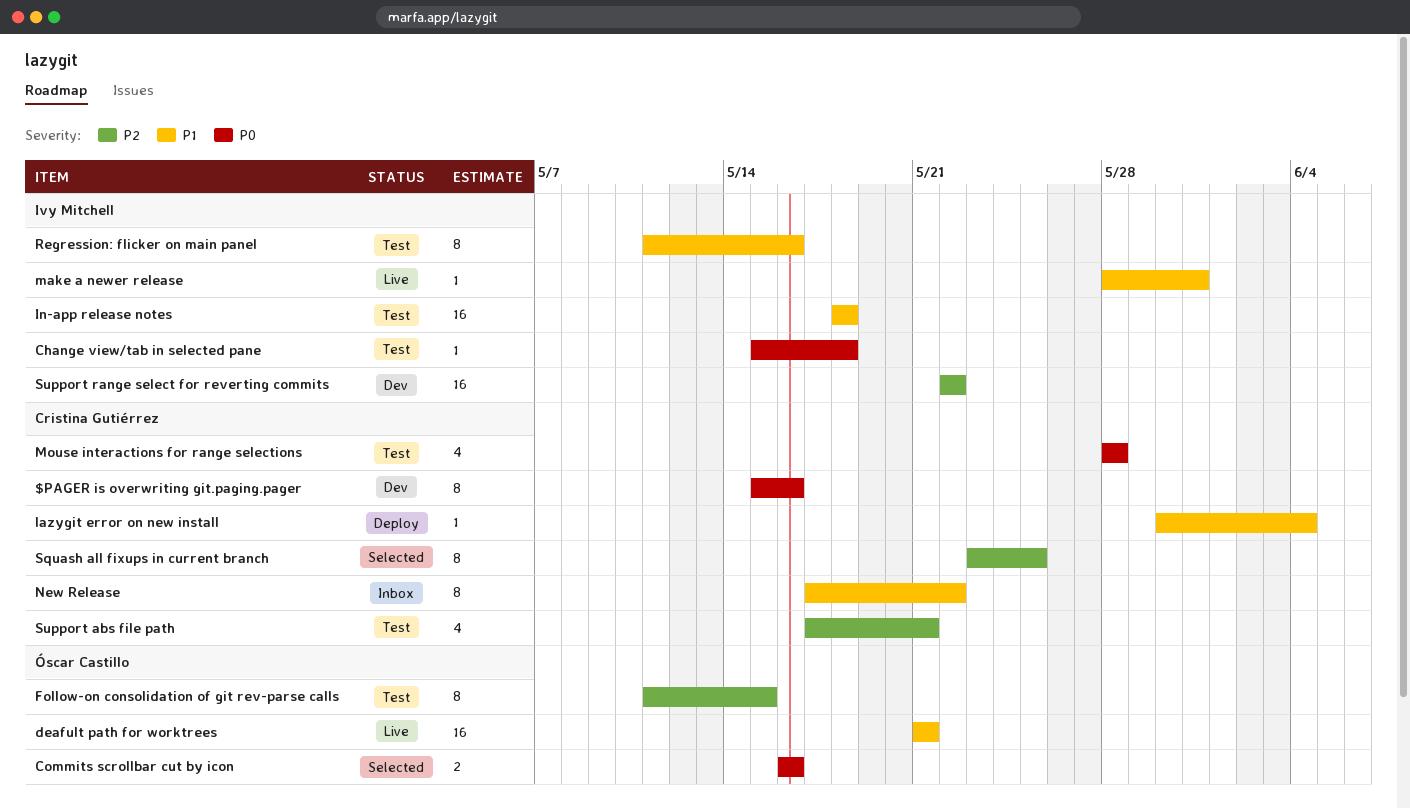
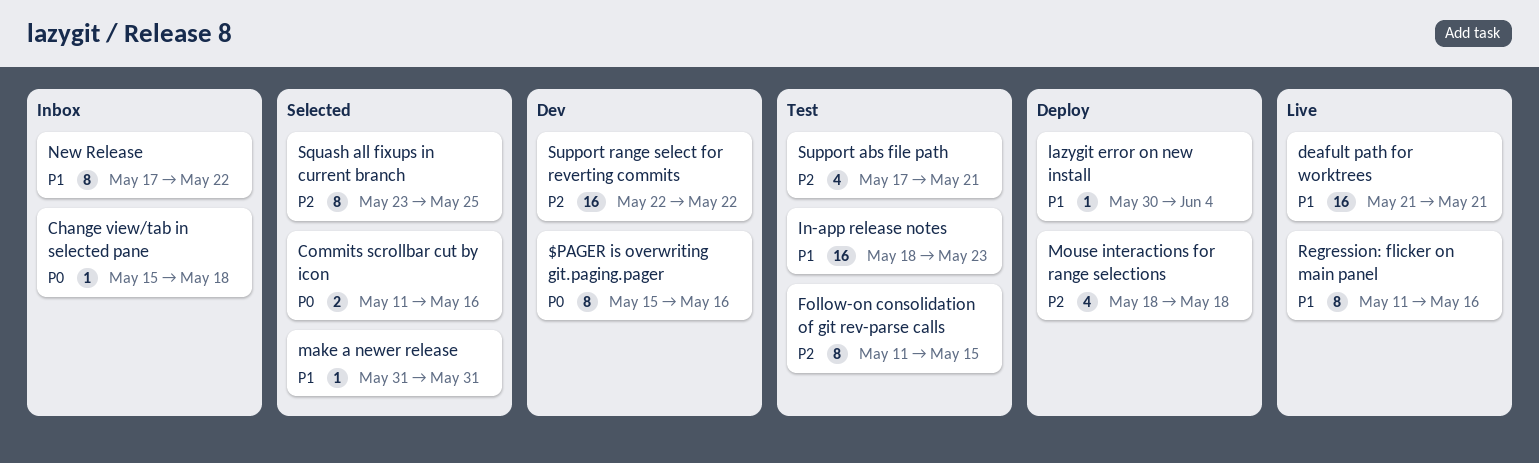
Change view/tab in selected pane, status: Test -> Inbox
Commits scrollbar cut by icon, start: May 16 -> May 11
In-app release notes, due: May 18 -> May 23
make a newer release, status: Live -> Selected
make a newer release, start: May 28 -> May 31
Mouse interactions for range selections, status: Test -> Deploy
Mouse interactions for range selections, priority: P0 -> P2
Mouse interactions for range selections, start: May 28 -> May 18
Mouse interactions for range selections, due: May 28 -> May 18
Regression: flicker on main panel, status: Test -> Live

